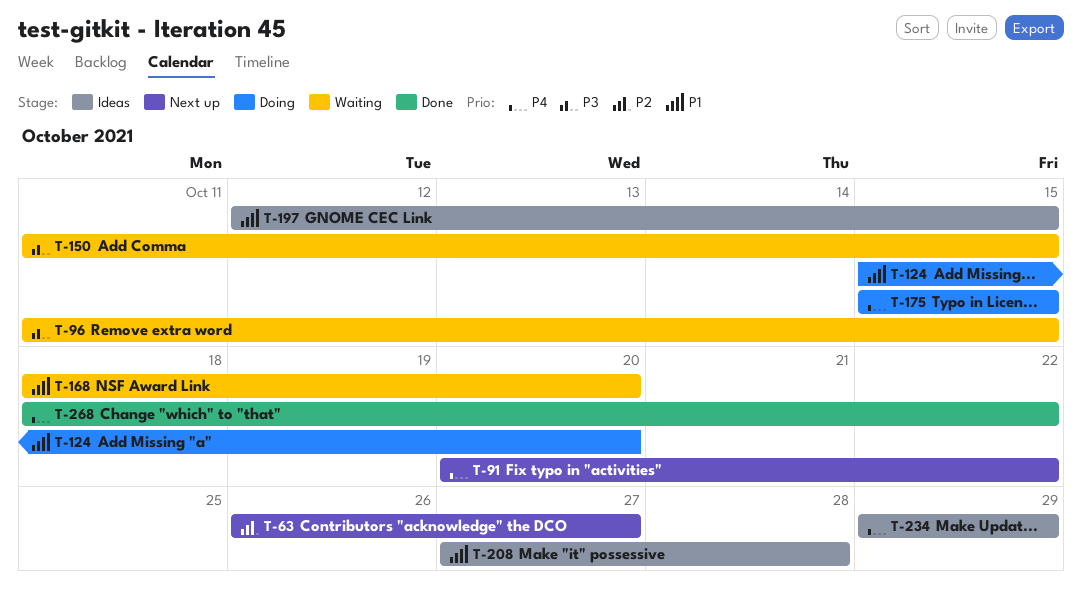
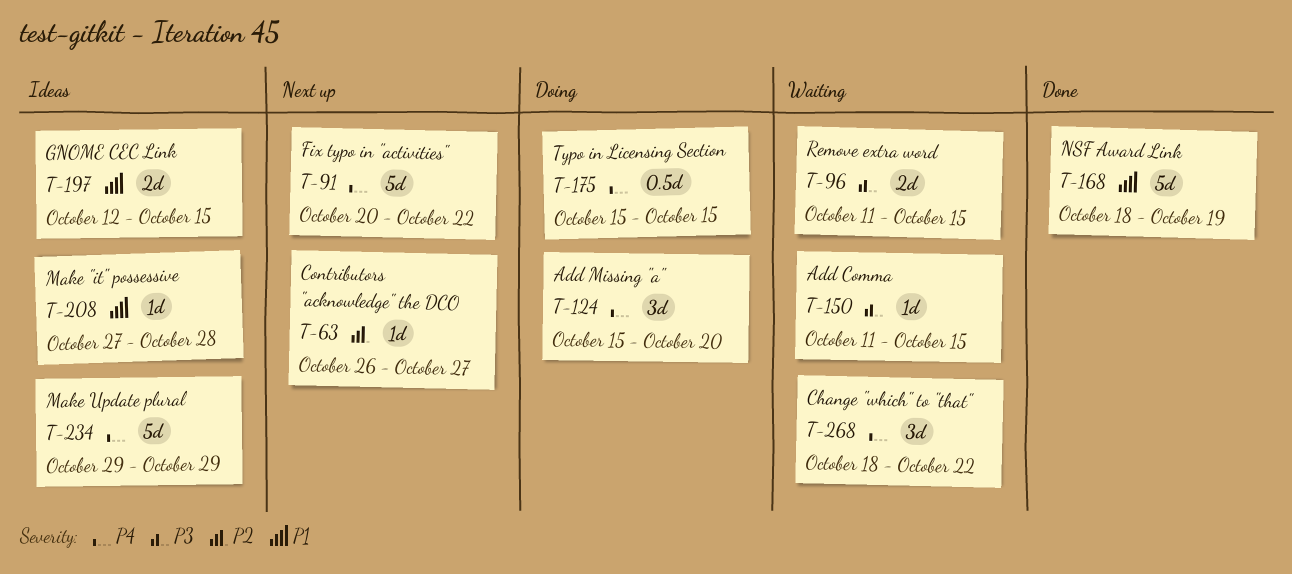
T-124, priority: P1 -> P4
T-168, status: Waiting -> Done
T-168, due: Oct 20 -> Oct 19
T-268, status: Done -> Waiting

